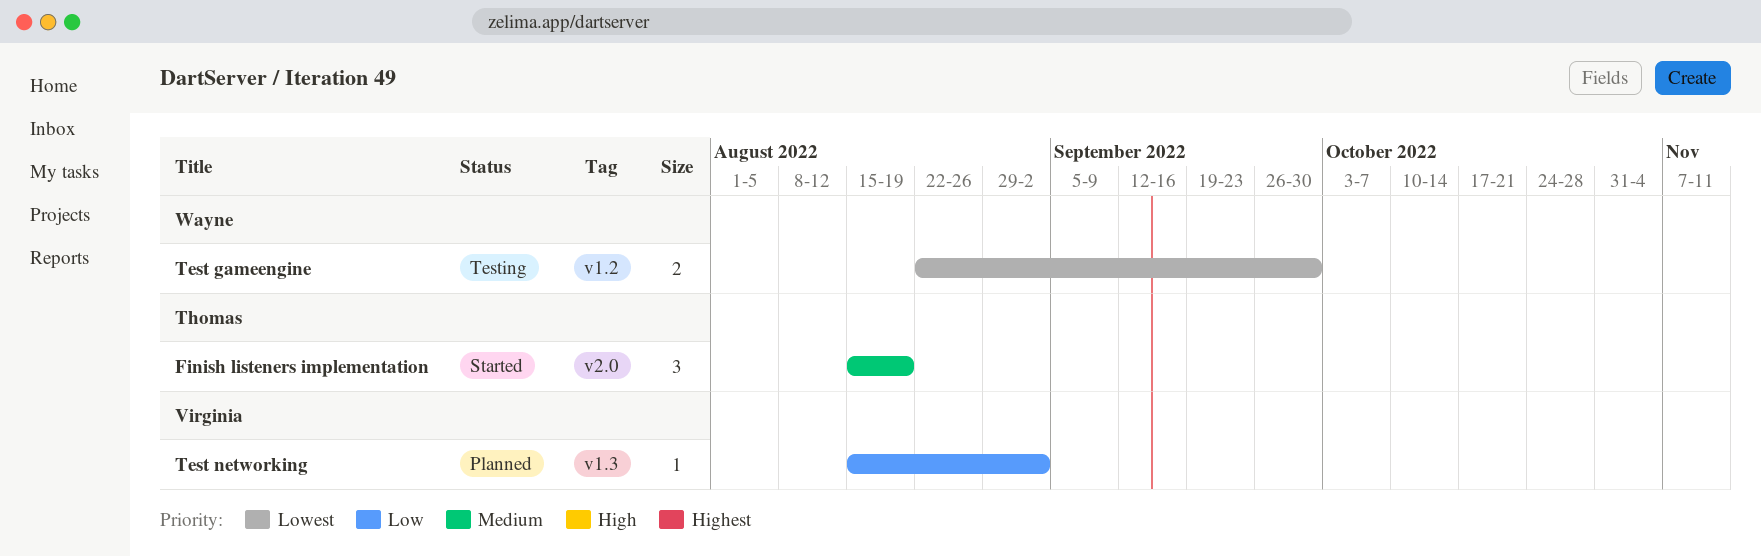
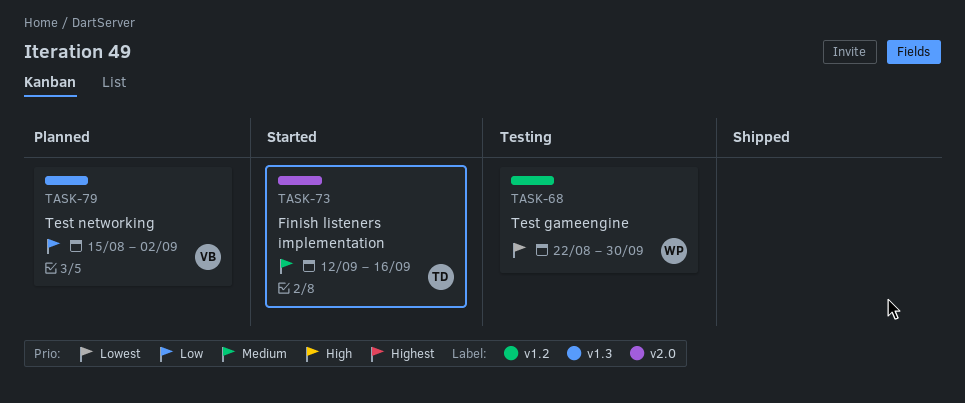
Finish listeners implementation, start: Aug 15 -> Sep 12
Finish listeners implementation, due: Aug 19 -> Sep 16

